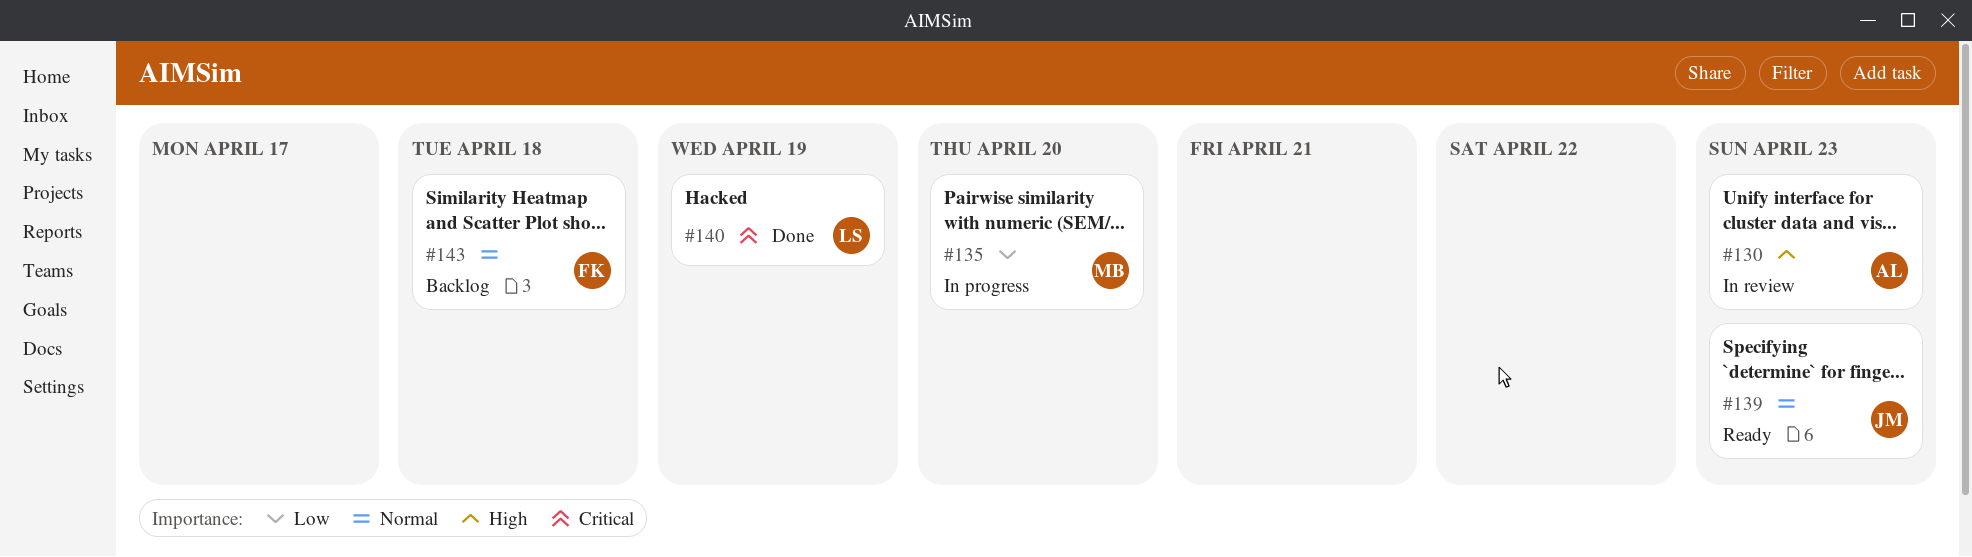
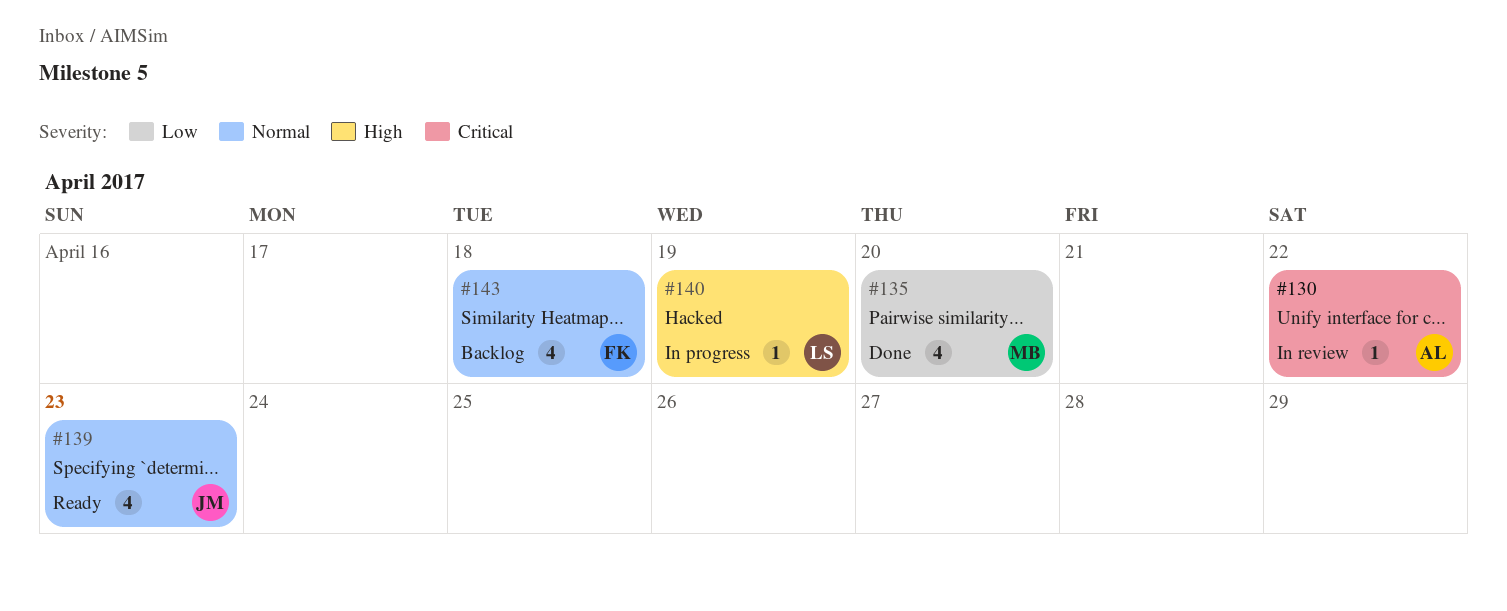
#130, priority: High -> Critical
#130, due: Apr 23 -> Apr 22
#135, status: In progress -> Done
#140, status: Done -> In progress
#140, priority: Critical -> High

